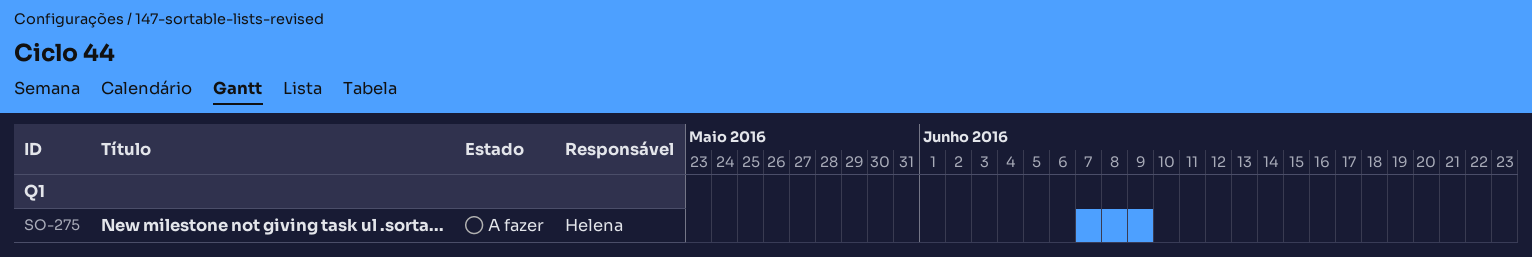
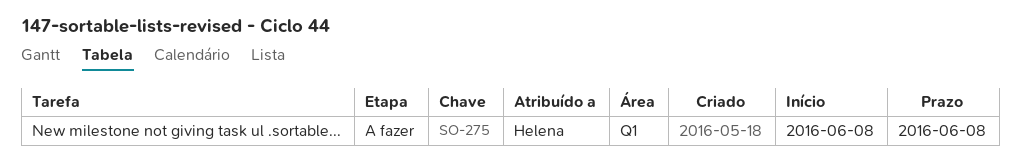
SO-275, start: Jun 7 -> Jun 8
SO-275, due: Jun 9 -> Jun 8

